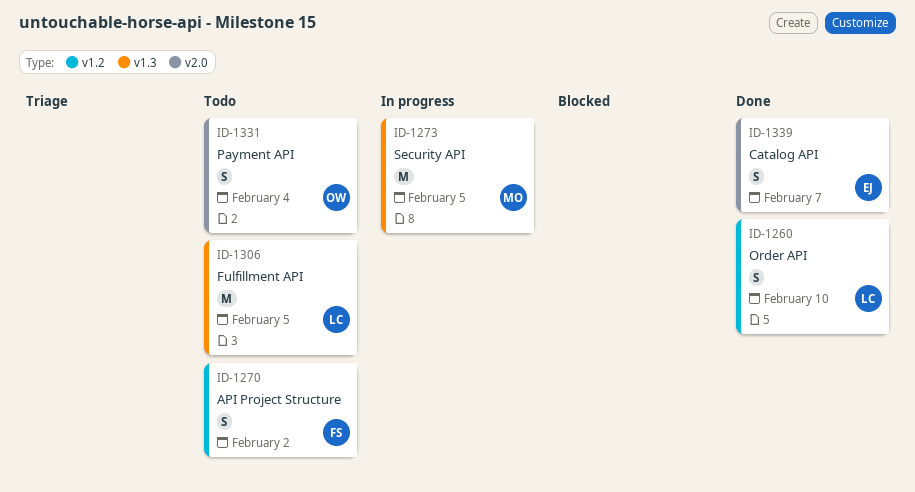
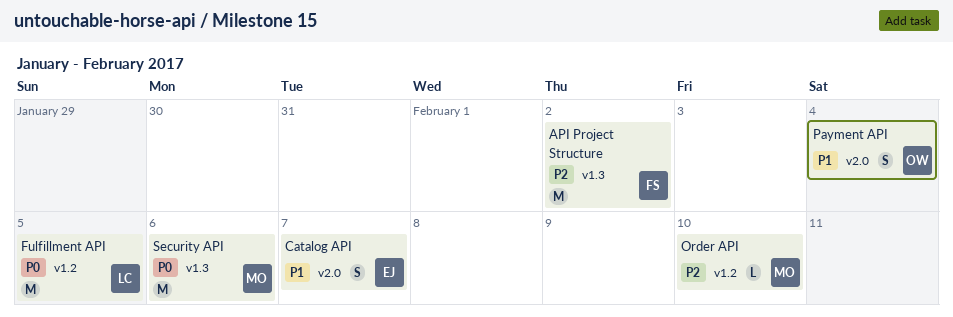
API Project Structure, label: v1.2 -> v1.3
API Project Structure, estimate: S -> M
Fulfillment API, label: v1.3 -> v1.2
Order API, owner: LC -> MO
Order API, estimate: S -> L
Security API, due: Feb 5 -> Feb 6

